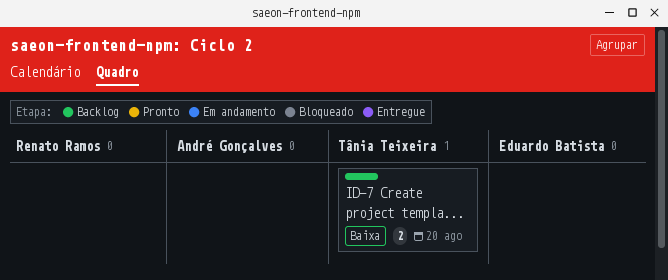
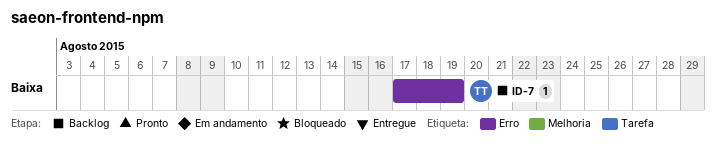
ID-7, estimate: 2 -> 1
ID-7, due: Aug 20 -> Aug 19

